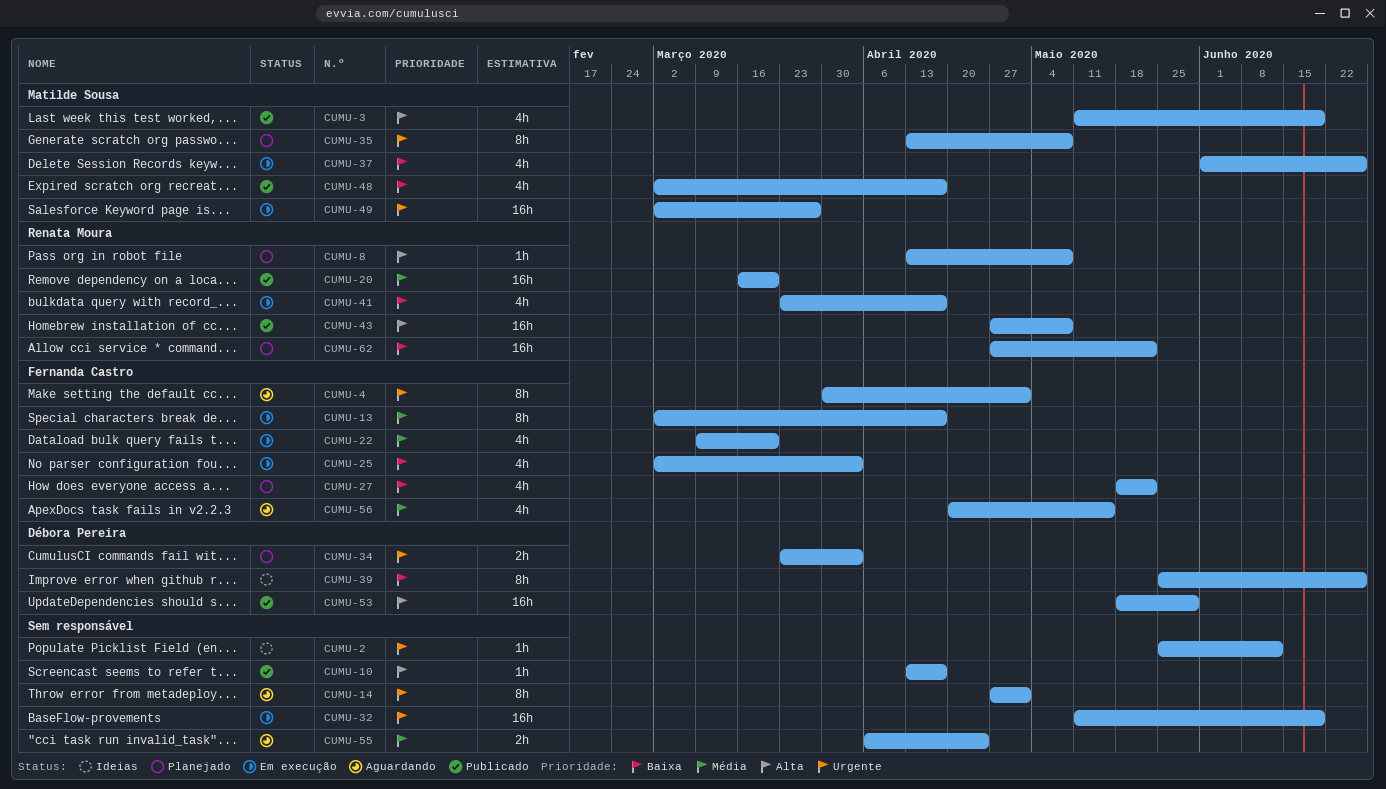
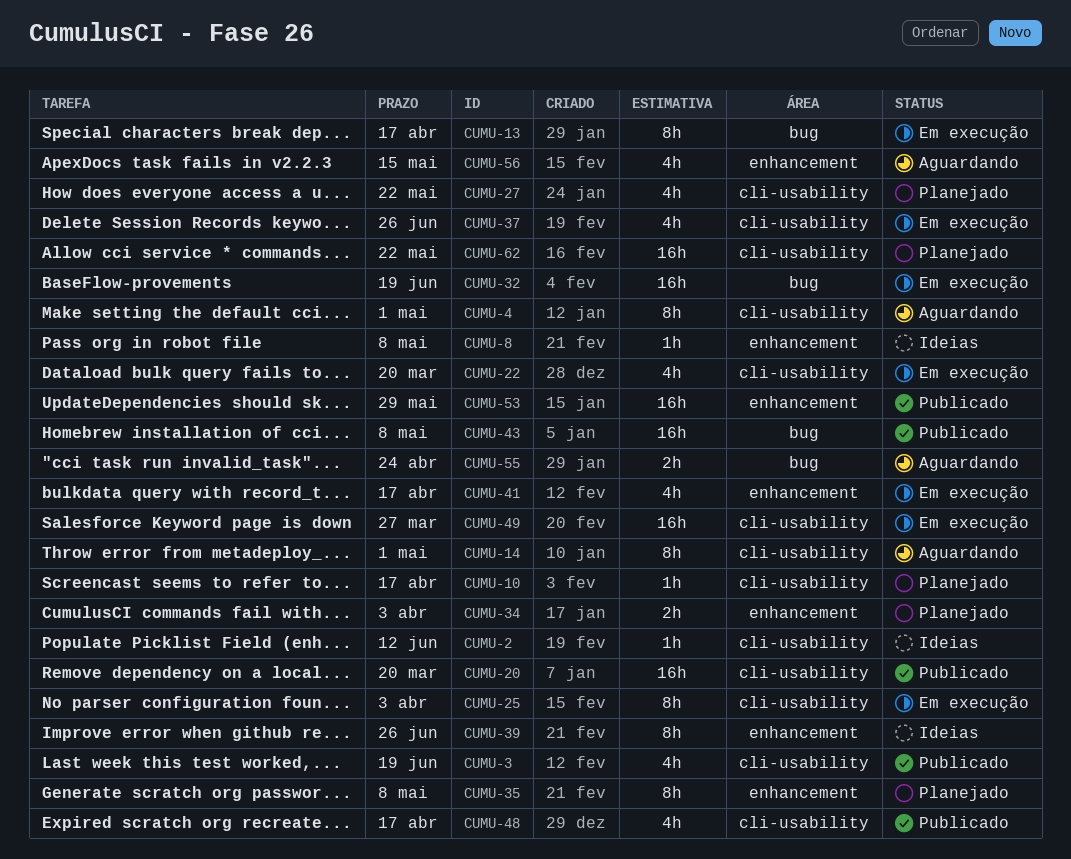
CUMU-8, status: Planejado -> Ideias
CUMU-10, status: Publicado -> Planejado
CUMU-25, estimate: 4h -> 8h

